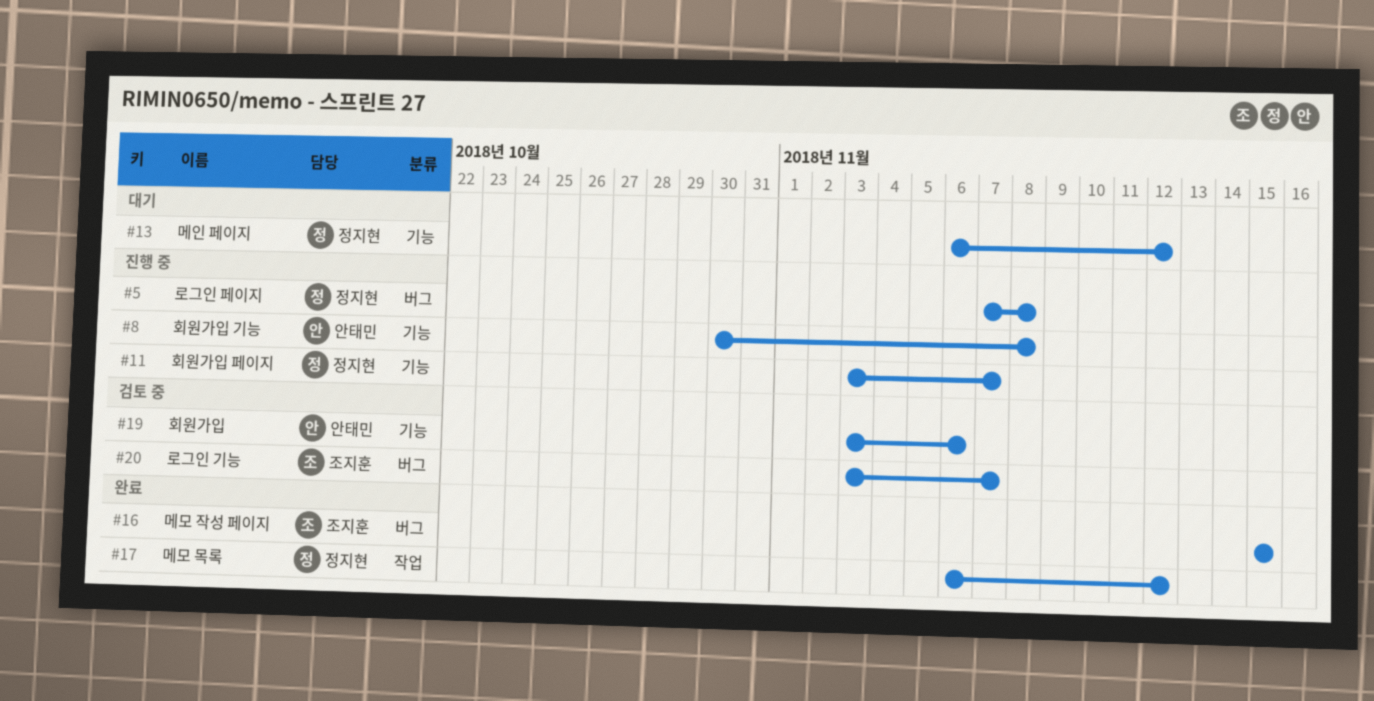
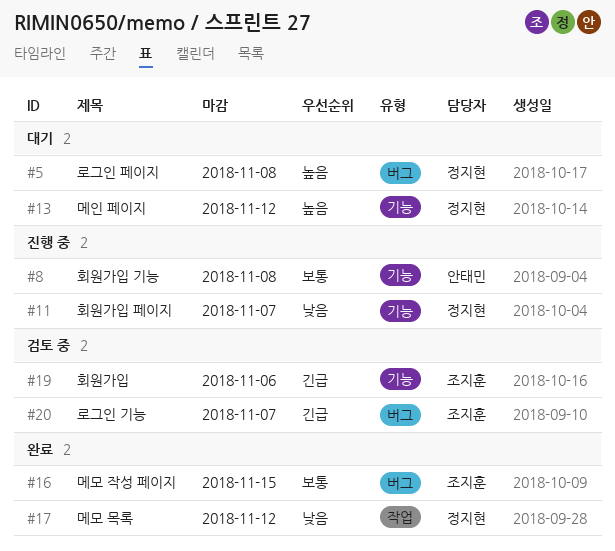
#5, status: 진행 중 -> 대기
#19, owner: 안태민 -> 조지훈

